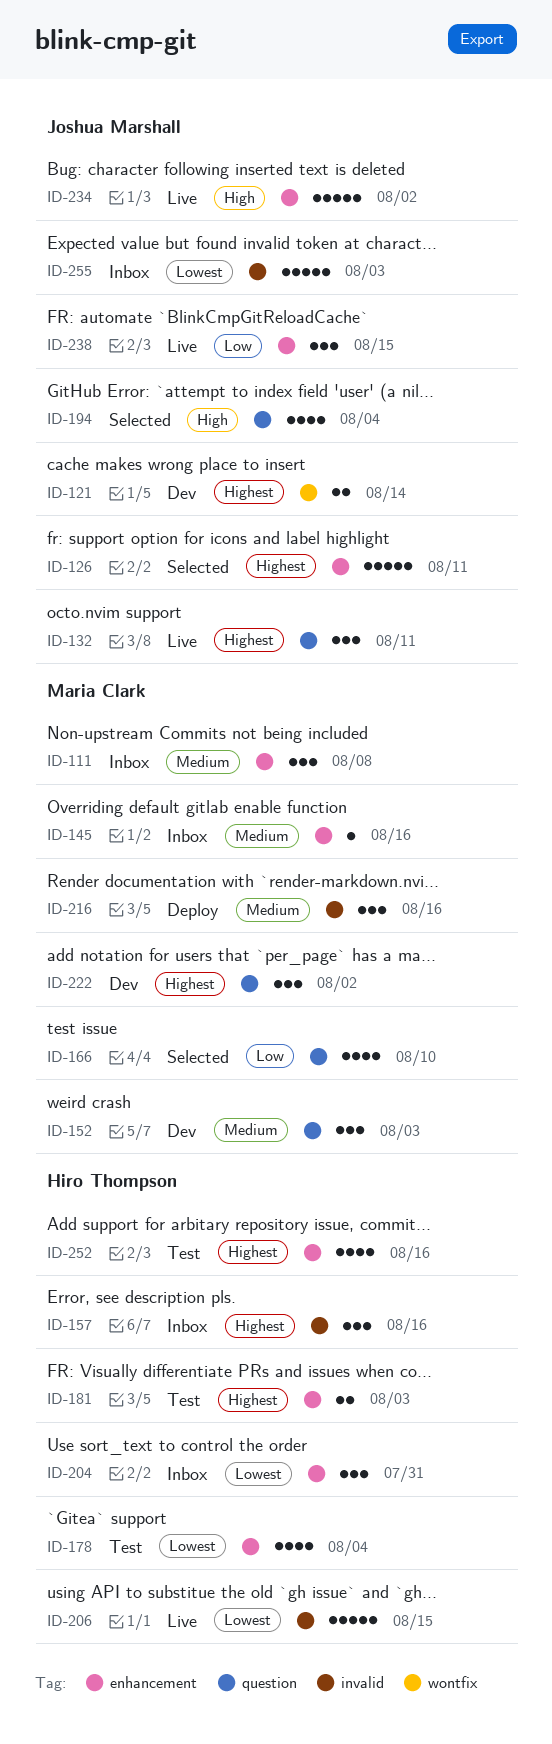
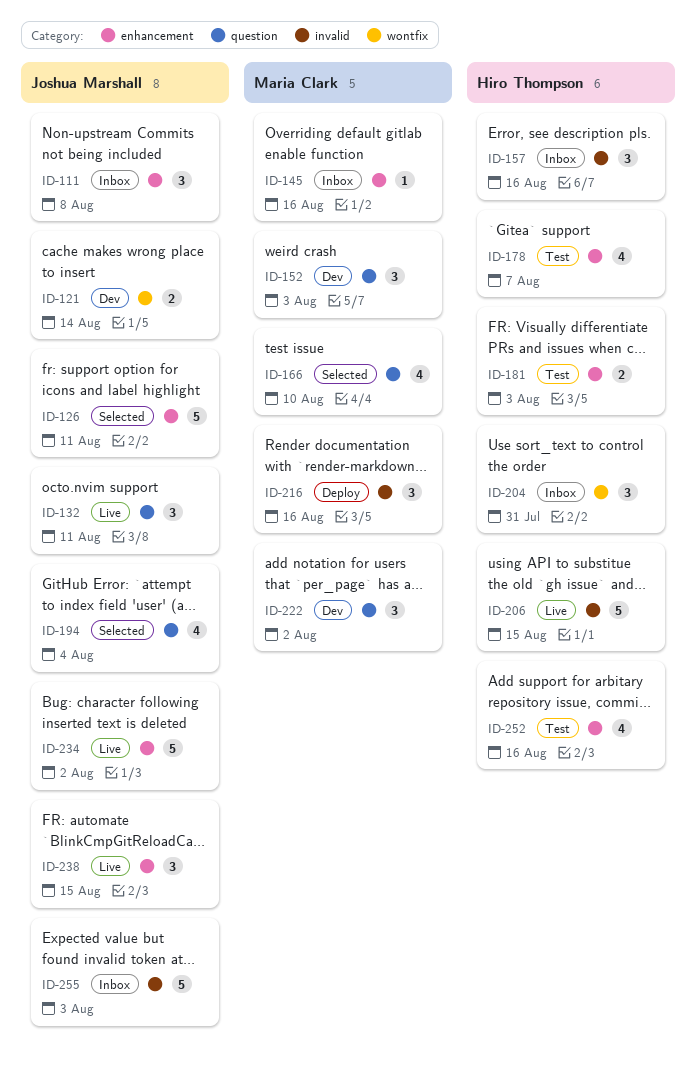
ID-111, owner: Maria Clark -> Joshua Marshall
ID-178, due: Aug 4 -> Aug 7
ID-204, label: enhancement -> wontfix

